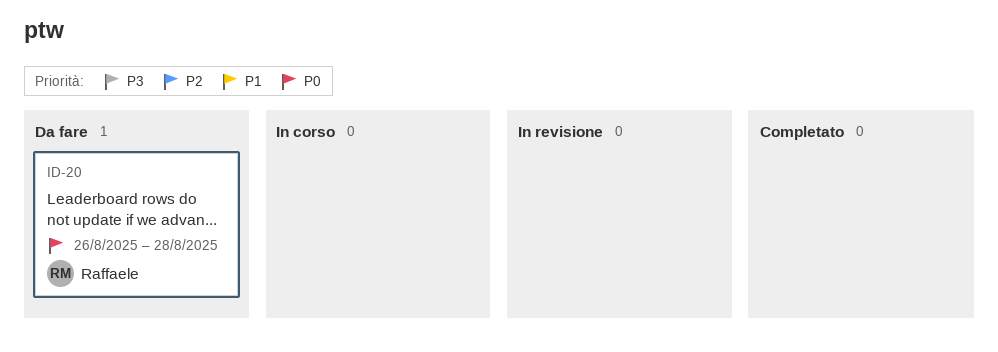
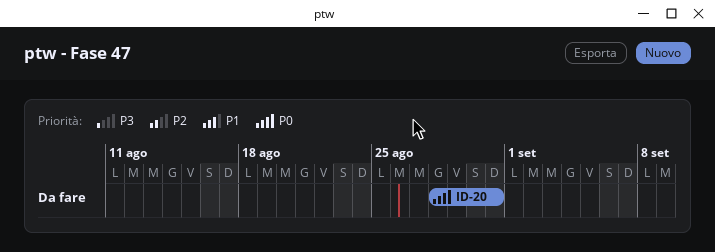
ID-20, start: Aug 26 -> Aug 28
ID-20, due: Aug 28 -> Aug 31

